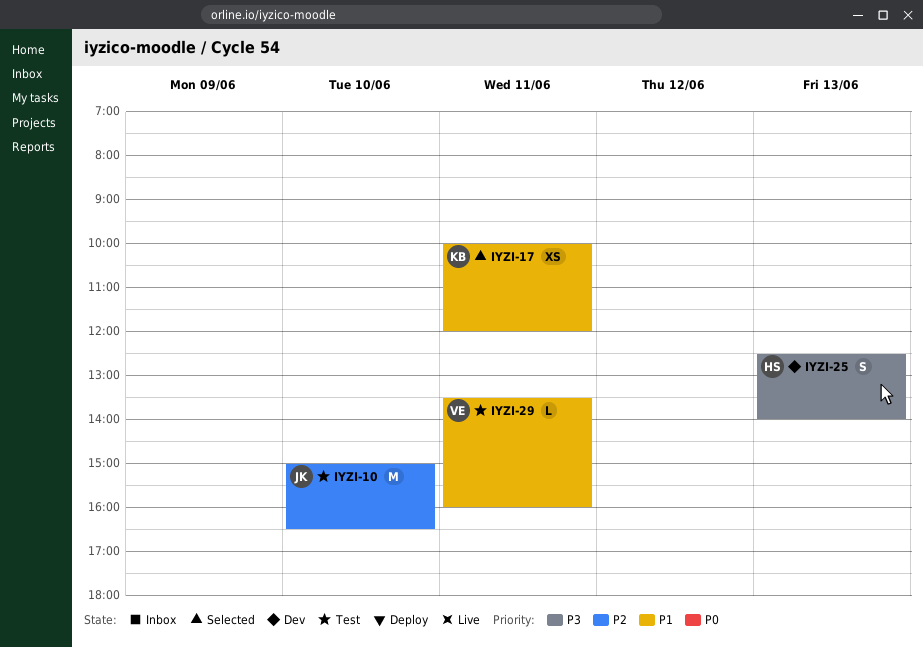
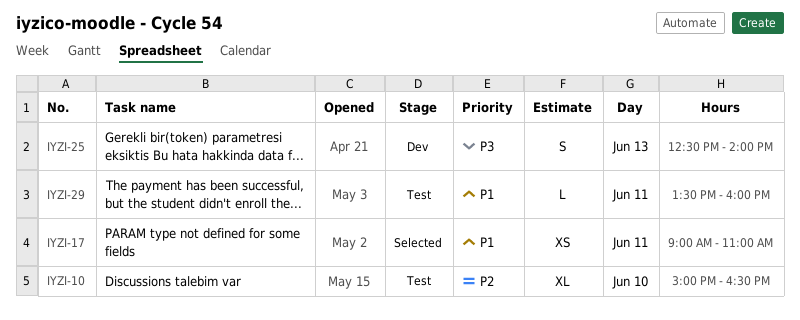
IYZI-10, estimate: M -> XL
IYZI-17, begins: 10:00 -> 09:00
IYZI-17, ends: 12:00 -> 11:00

